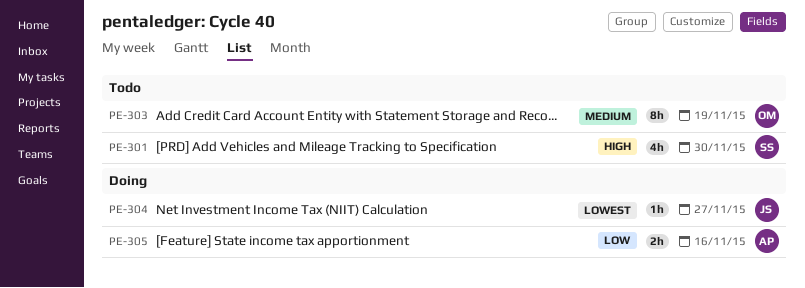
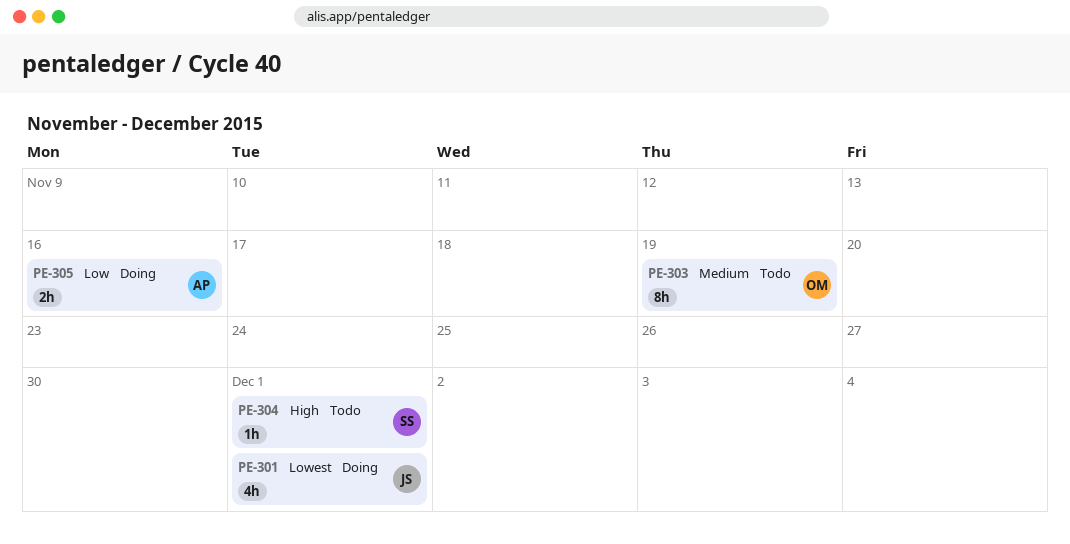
PE-301, status: Todo -> Doing
PE-301, owner: SS -> JS
PE-301, priority: High -> Lowest
PE-301, due: Nov 30 -> Dec 1
PE-304, status: Doing -> Todo
PE-304, owner: JS -> SS
PE-304, priority: Lowest -> High
PE-304, due: Nov 27 -> Dec 1

